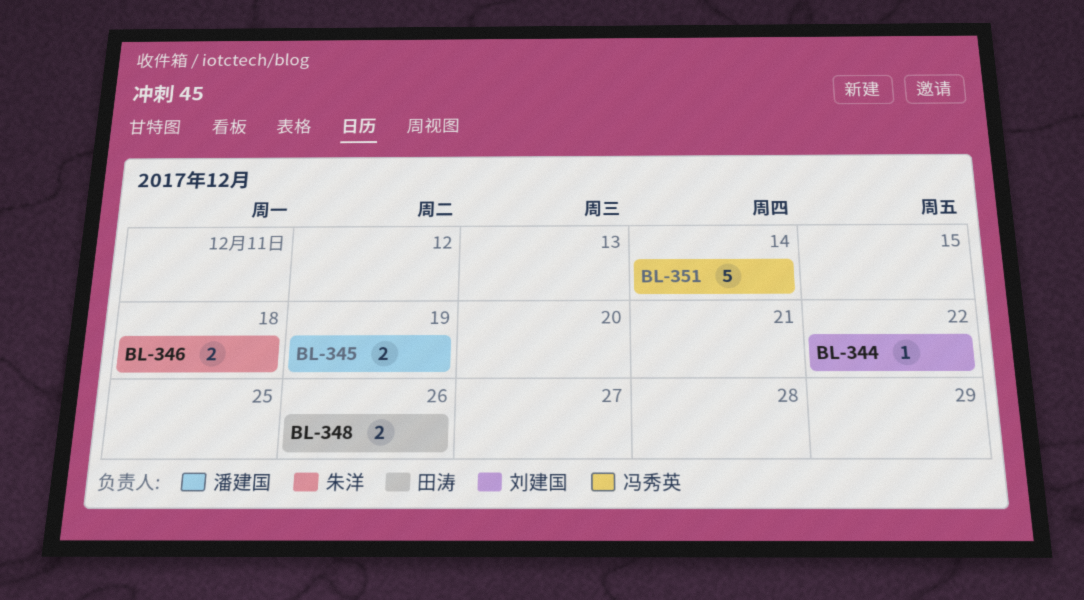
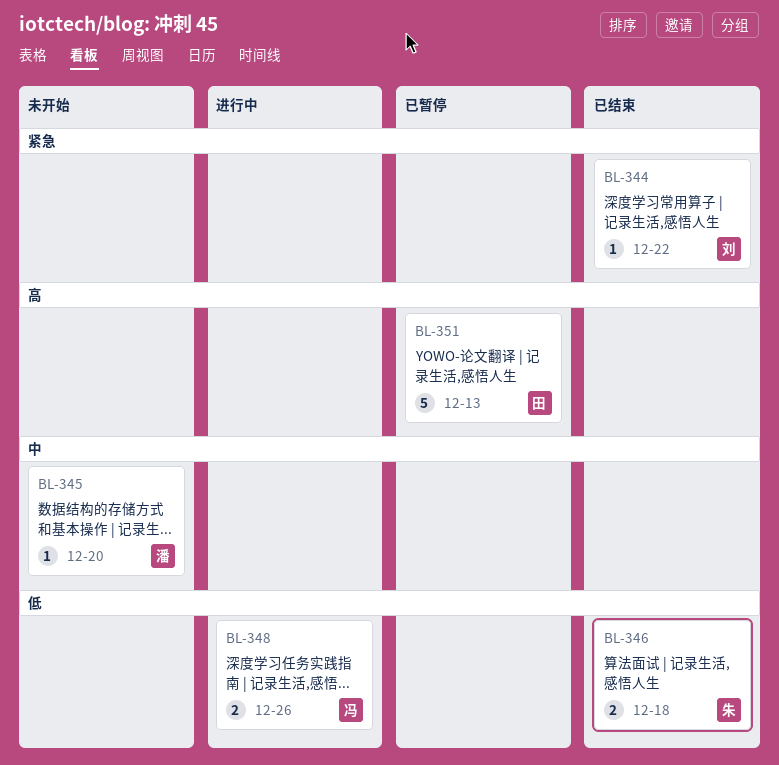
BL-345, estimate: 2 -> 1
BL-345, due: Dec 19 -> Dec 20
BL-348, owner: 田涛 -> 冯秀英
BL-351, owner: 冯秀英 -> 田涛
BL-351, due: Dec 14 -> Dec 13

